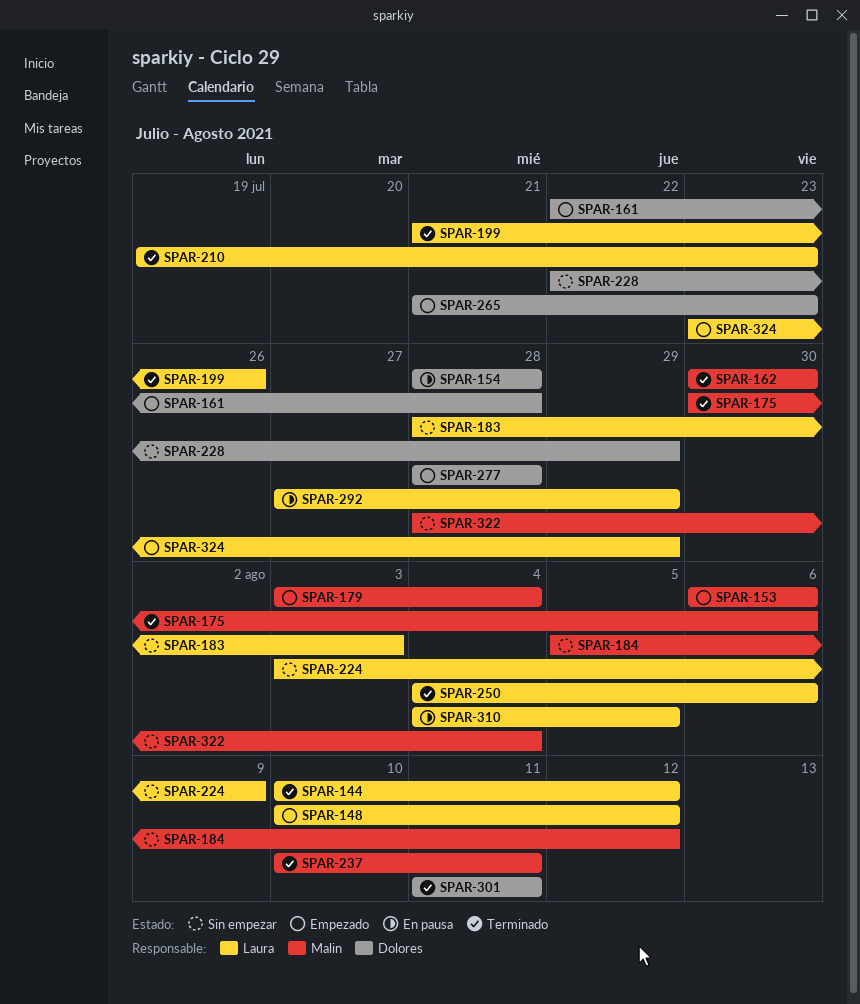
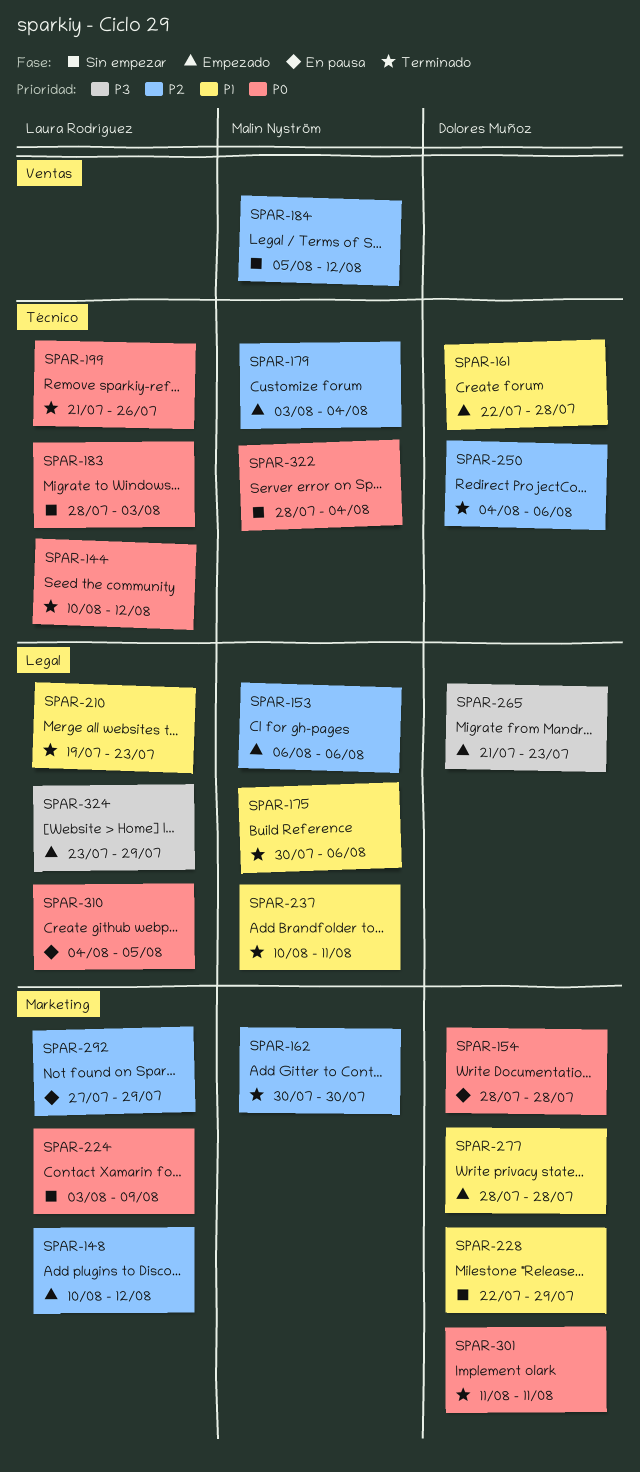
SPAR-250, owner: Laura Rodríguez -> Dolores Muñoz

